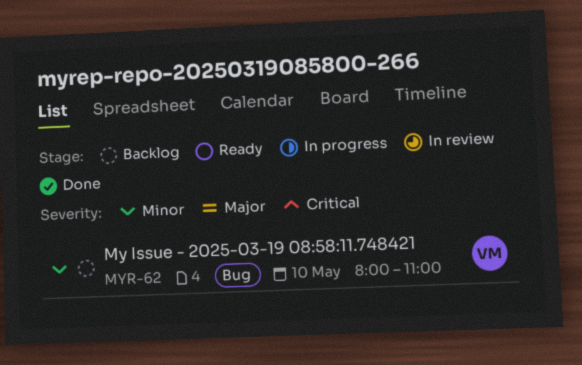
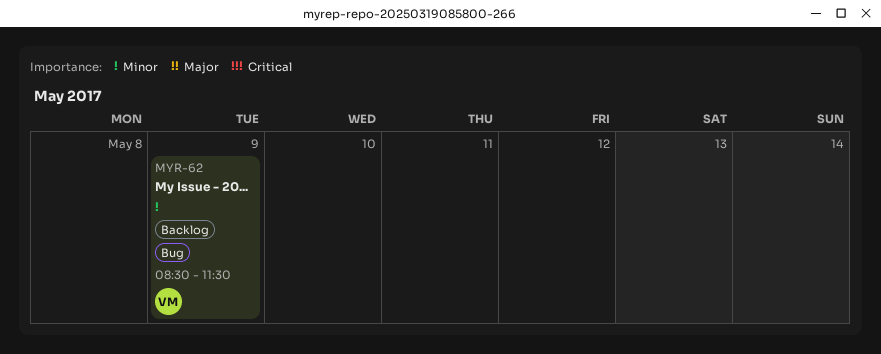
MYR-62, day: May 10 -> May 9
MYR-62, begins: 08:00 -> 08:30
MYR-62, ends: 11:00 -> 11:30

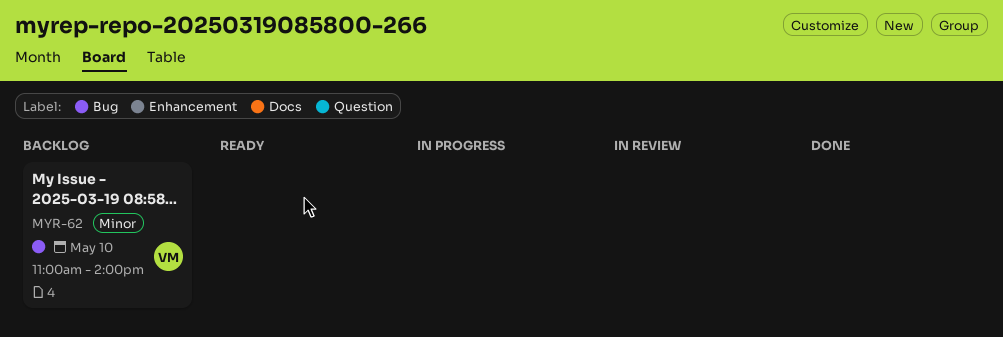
MYR-62, day: May 9 -> May 10
MYR-62, begins: 08:30 -> 11:00
MYR-62, ends: 11:30 -> 14:00

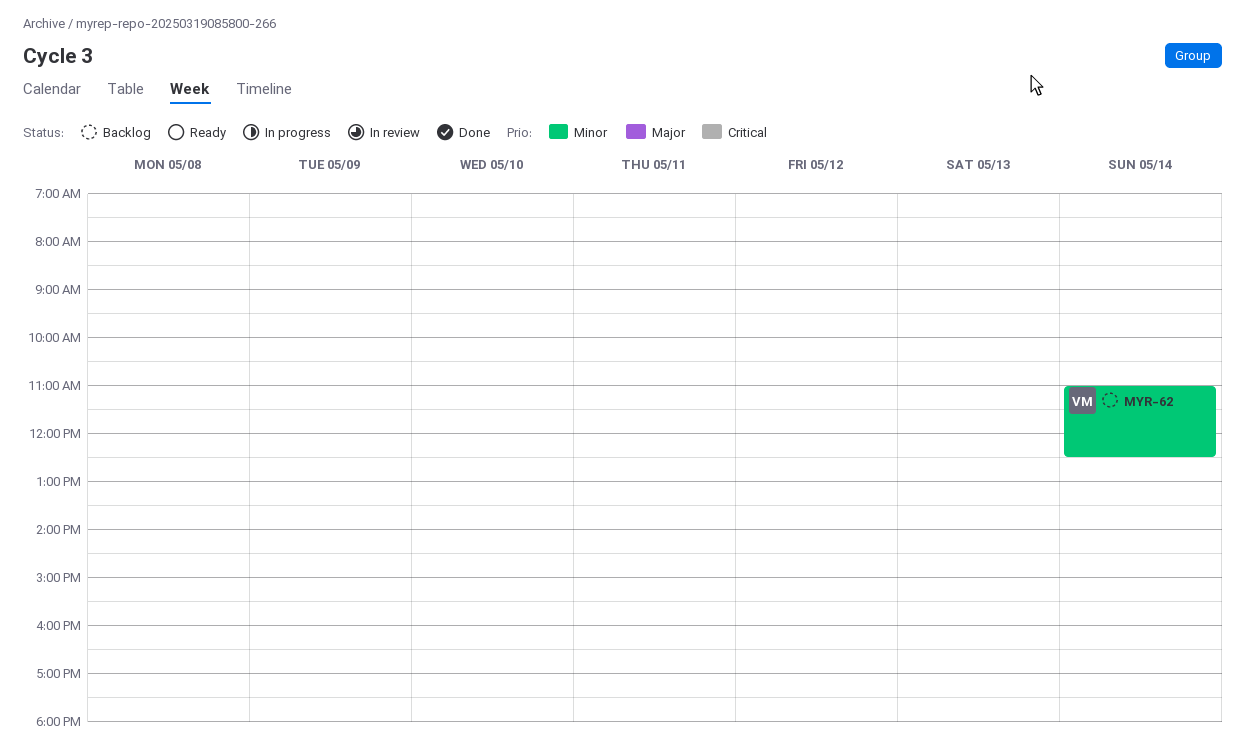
MYR-62, day: May 10 -> May 14
MYR-62, ends: 14:00 -> 12:30

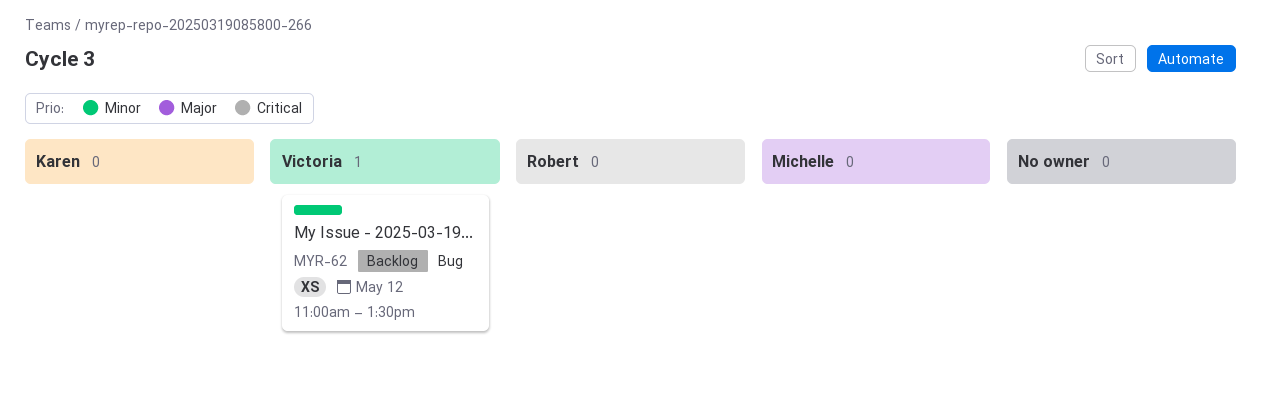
MYR-62, day: May 14 -> May 12
MYR-62, ends: 12:30 -> 13:30

